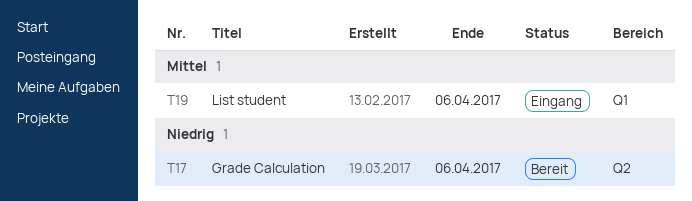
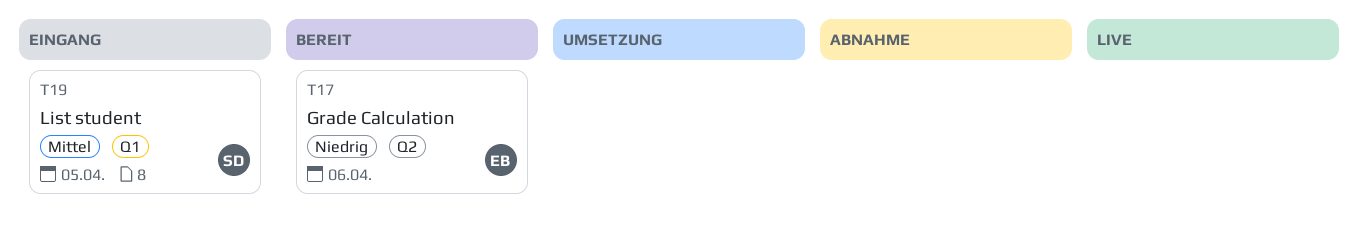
T19, due: Apr 6 -> Apr 5

